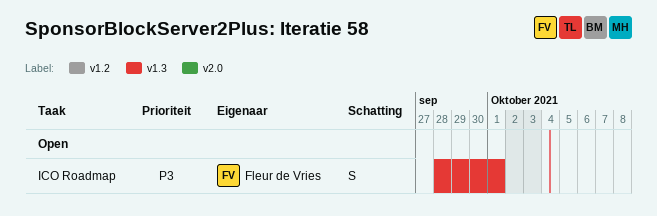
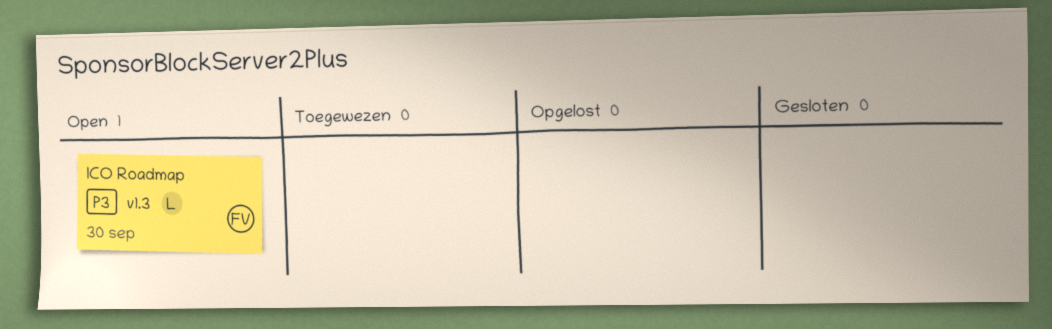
ICO Roadmap, estimate: S -> L
ICO Roadmap, due: Oct 1 -> Sep 30

